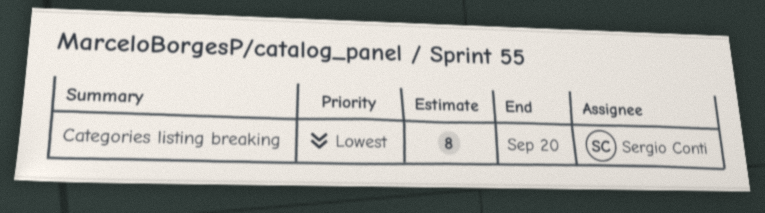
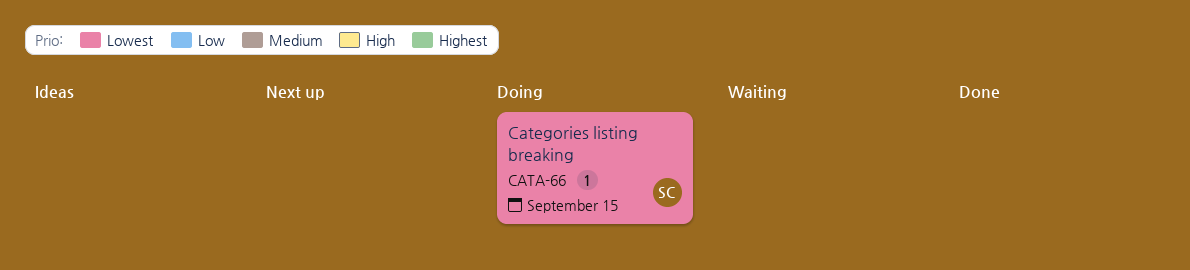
Categories listing breaking, estimate: 8 -> 1
Categories listing breaking, due: Sep 20 -> Sep 15

